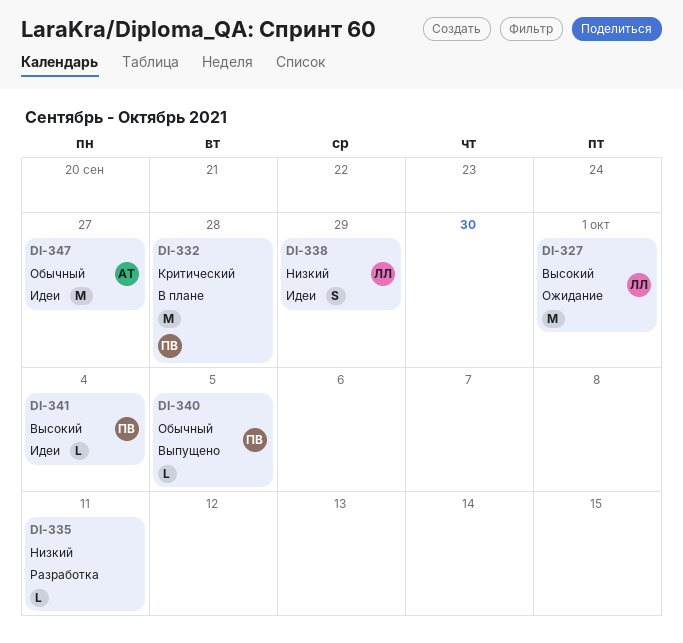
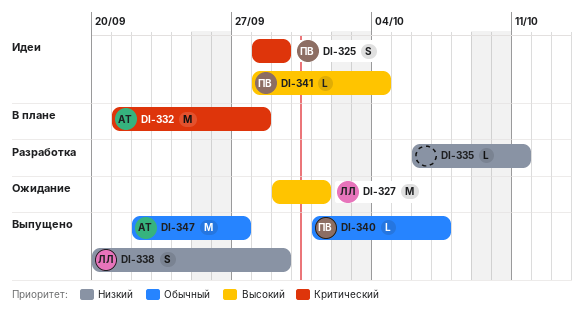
DI-325: none -> present
DI-332, owner: ПВ -> АТ
DI-338, status: Идеи -> Выпущено
DI-340, due: Oct 5 -> Oct 7
DI-347, status: Идеи -> Выпущено

